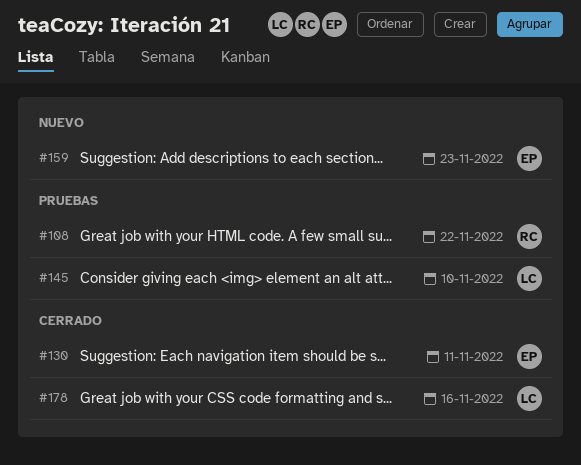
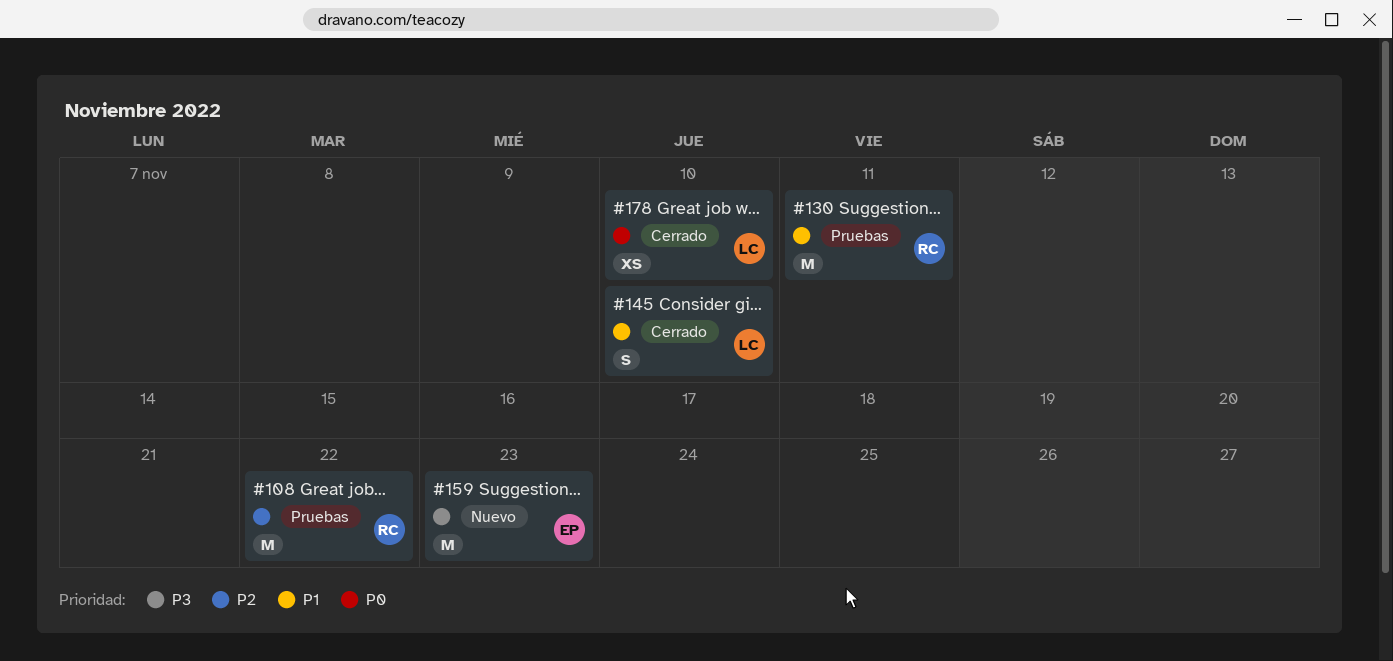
#130, status: Cerrado -> Pruebas
#130, owner: EP -> RC
#145, status: Pruebas -> Cerrado
#178, due: Nov 16 -> Nov 10

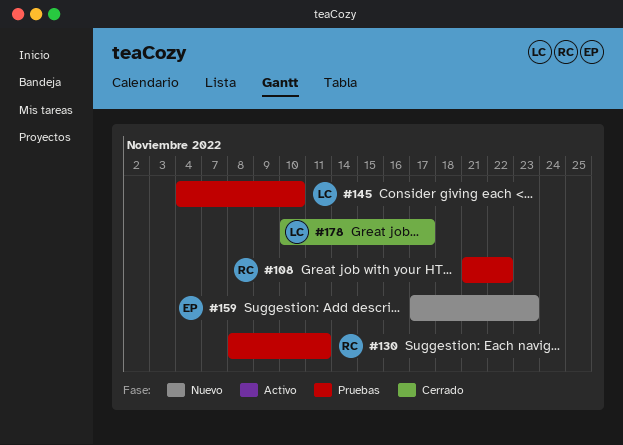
#145, status: Cerrado -> Pruebas
#178, due: Nov 10 -> Nov 17

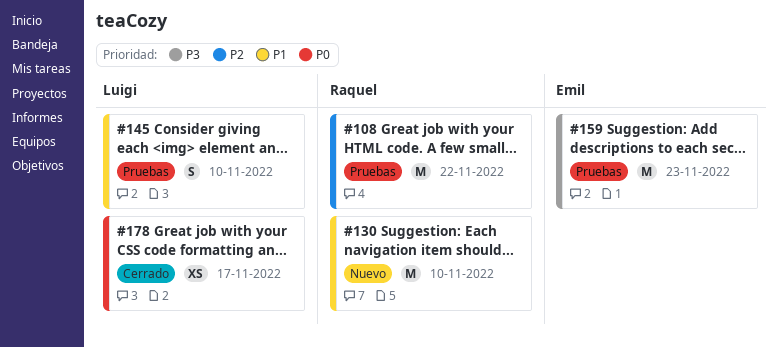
#130, status: Pruebas -> Nuevo
#130, due: Nov 11 -> Nov 10
#159, status: Nuevo -> Pruebas

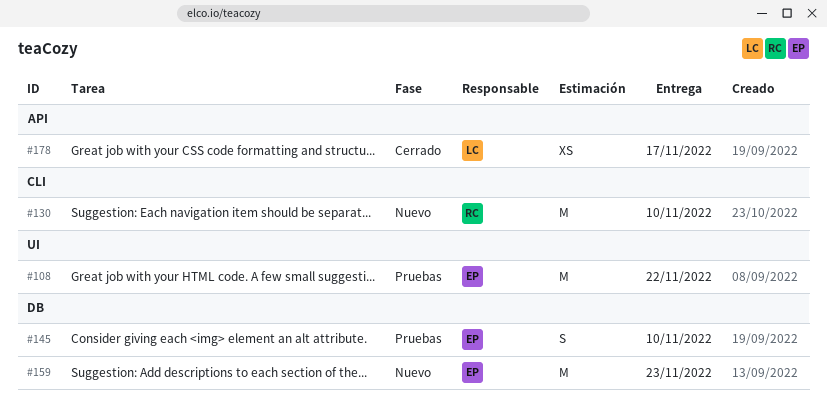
#108, owner: Raquel -> Emil
#145, owner: Luigi -> Emil
#159, status: Pruebas -> Nuevo

